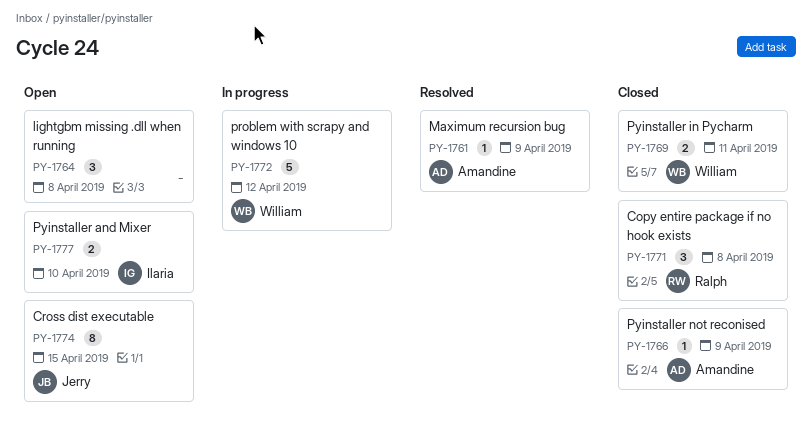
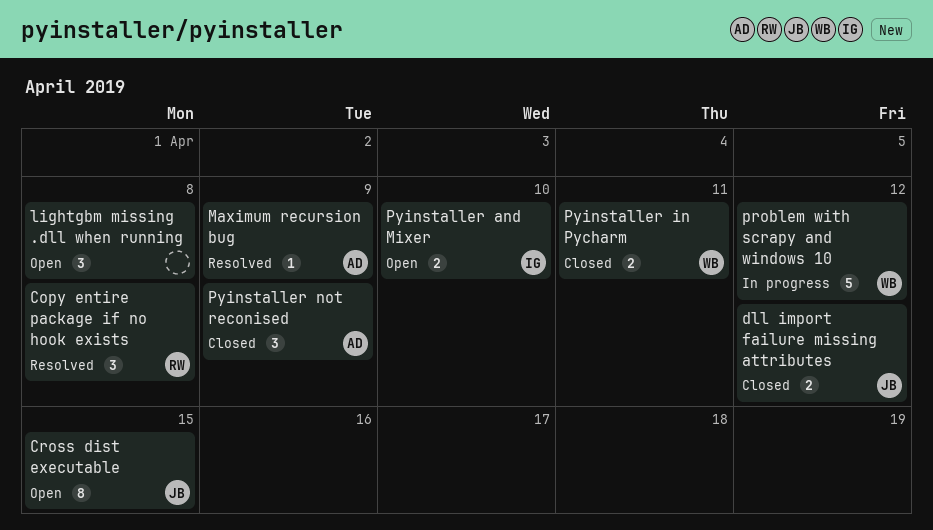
Copy entire package if no hook exists, status: Closed -> Resolved
dll import failure missing attributes: none -> present
Pyinstaller not reconised, estimate: 1 -> 3

